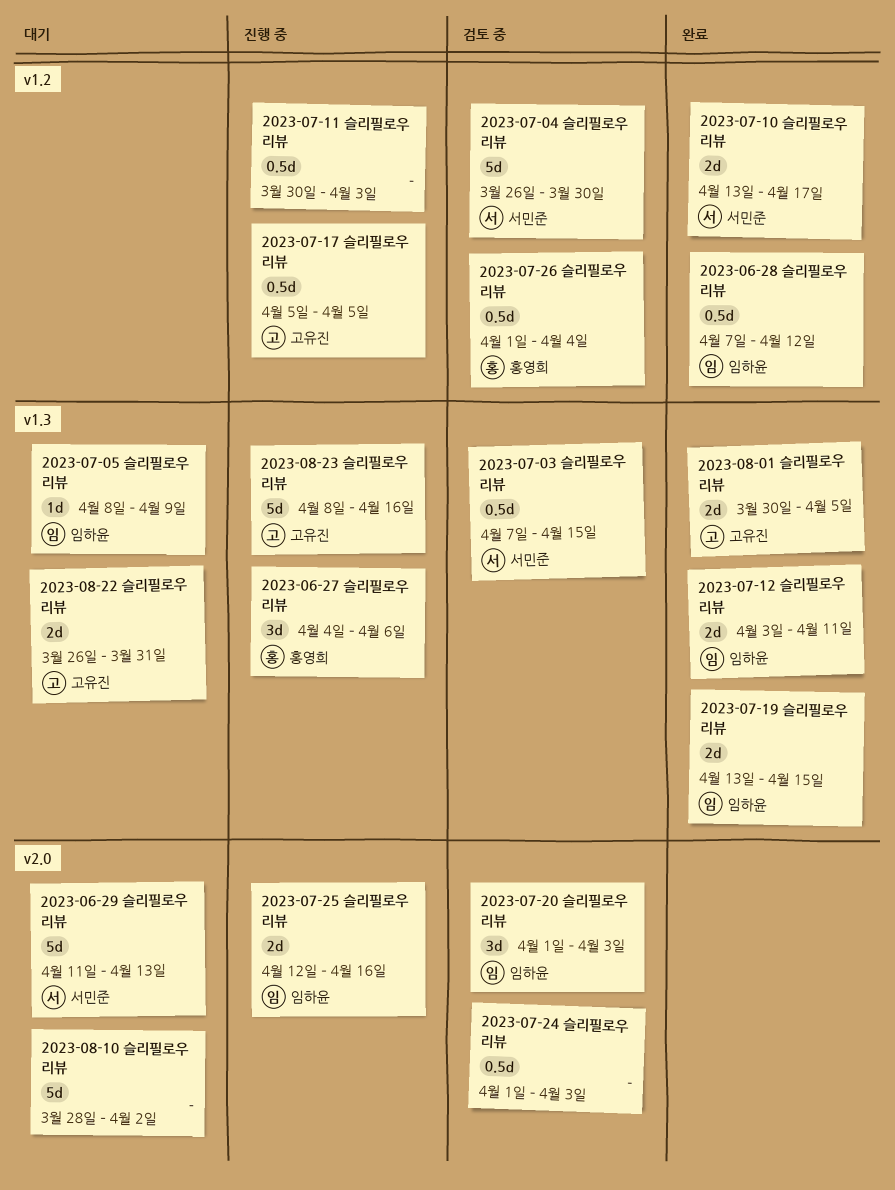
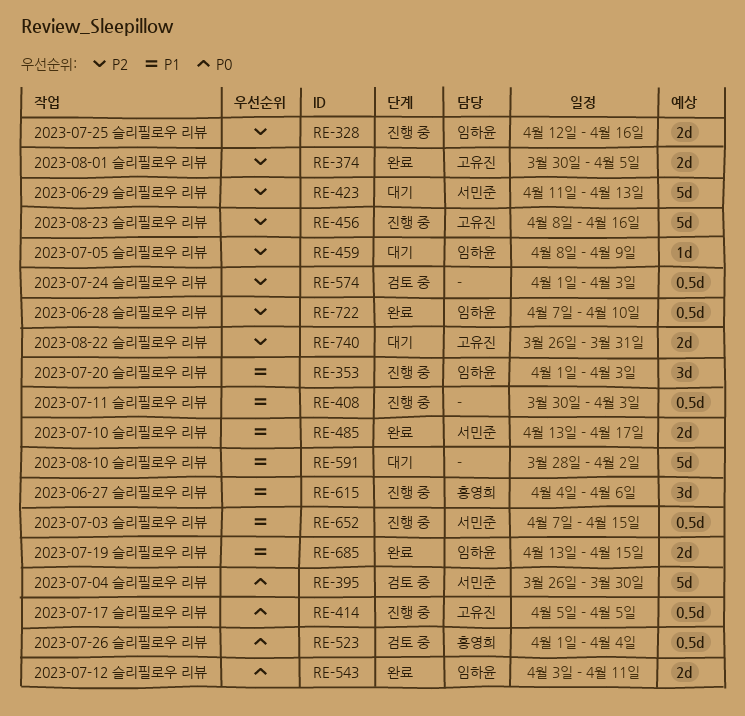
2023-06-28 슬리필로우 리뷰, due: Apr 12 -> Apr 10
2023-07-03 슬리필로우 리뷰, status: 검토 중 -> 진행 중
2023-07-20 슬리필로우 리뷰, status: 검토 중 -> 진행 중

